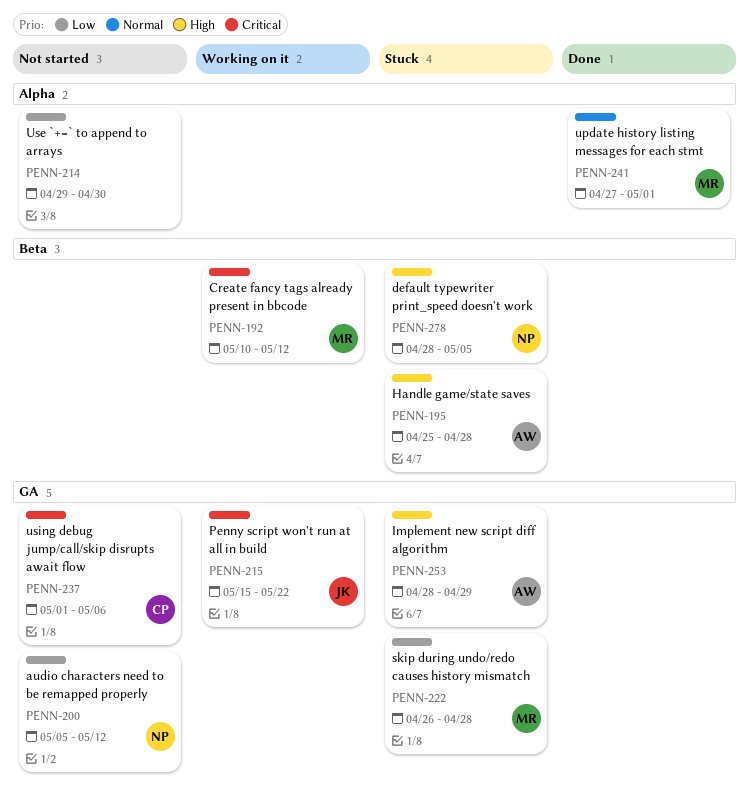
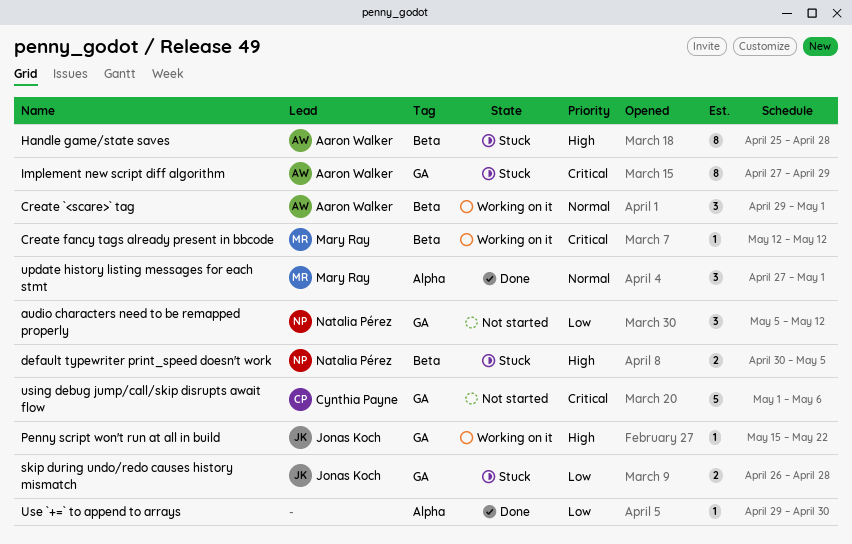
Create `<scare>` tag: none -> present
Create fancy tags already present in bbcode, start: May 10 -> May 12
default typewriter print_speed doesn't work, start: Apr 28 -> Apr 30
Implement new script diff algorithm, priority: High -> Critical
Implement new script diff algorithm, start: Apr 28 -> Apr 27
Penny script won't run at all in build, priority: Critical -> High
skip during undo/redo causes history mismatch, owner: Mary Ray -> Jonas Koch
Use `+=` to append to arrays, status: Not started -> Done

